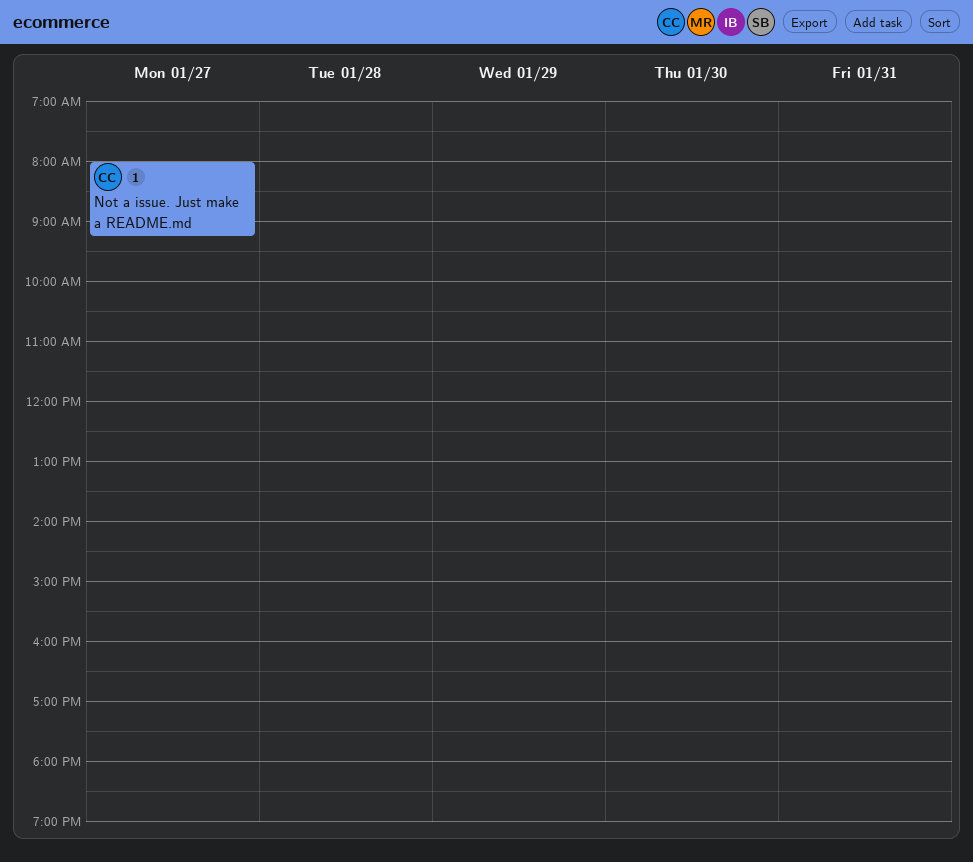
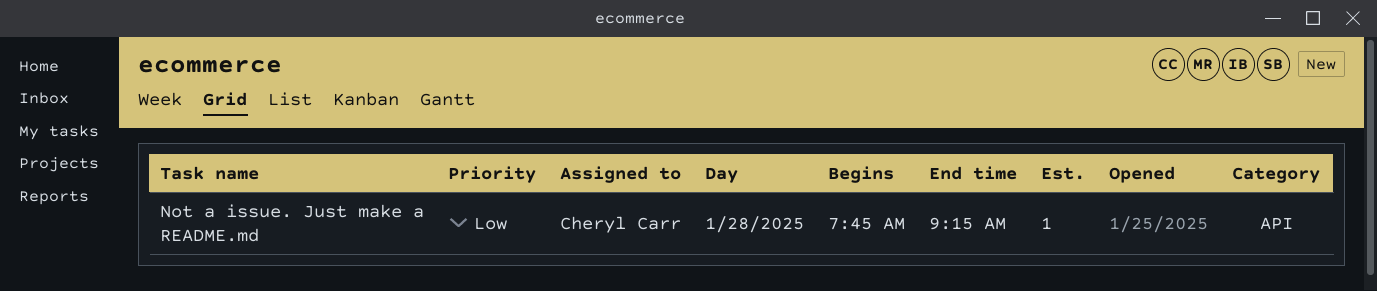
Not a issue. Just make a README.md, day: Jan 27 -> Jan 28
Not a issue. Just make a README.md, begins: 08:00 -> 07:45

